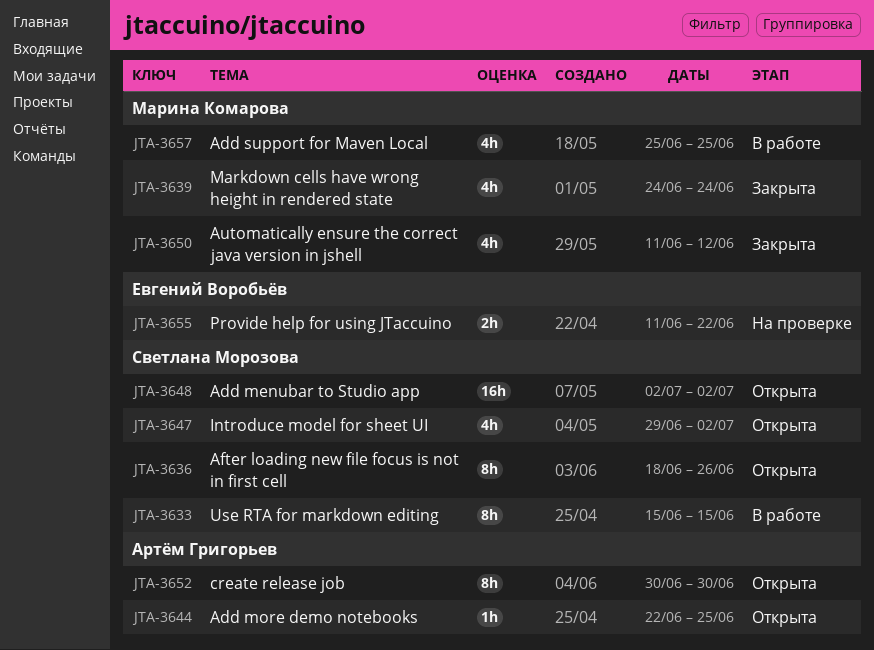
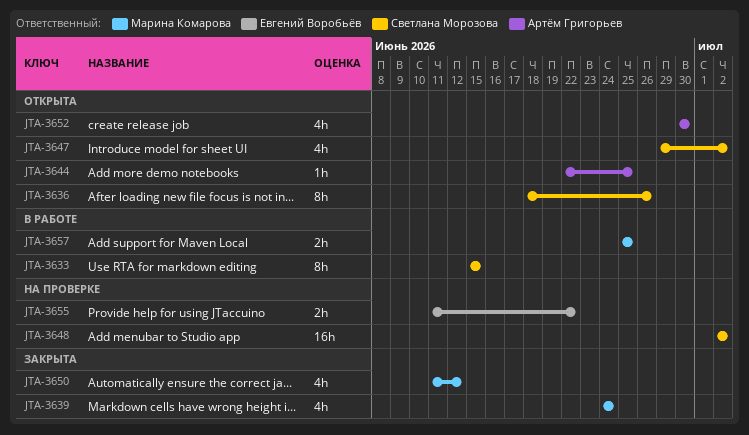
JTA-3648, status: Открыта -> На проверке
JTA-3652, estimate: 8h -> 4h
JTA-3657, estimate: 4h -> 2h

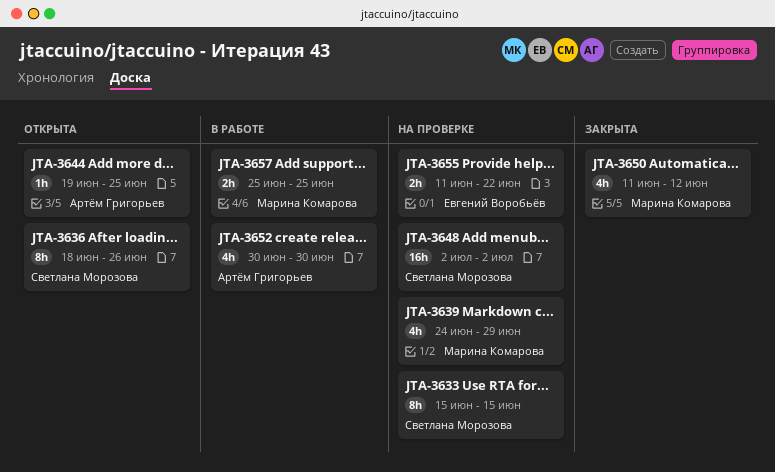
JTA-3633, status: В работе -> На проверке
JTA-3639, status: Закрыта -> На проверке
JTA-3639, due: Jun 24 -> Jun 29
JTA-3644, start: Jun 22 -> Jun 19
JTA-3647: present -> none
JTA-3652, status: Открыта -> В работе

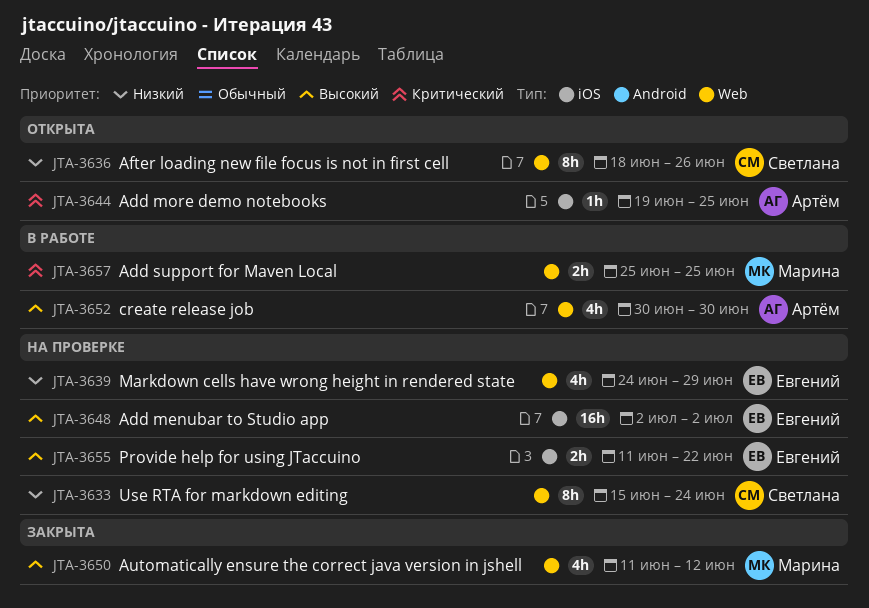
JTA-3633, due: Jun 15 -> Jun 24
JTA-3639, owner: Марина Комарова -> Евгений Воробьёв
JTA-3648, owner: Светлана Морозова -> Евгений Воробьёв

